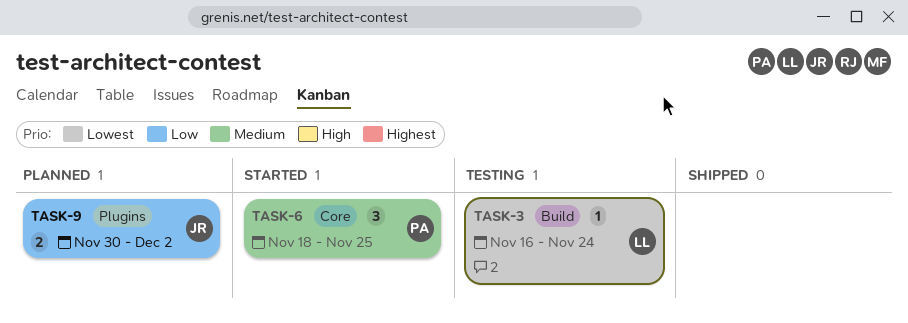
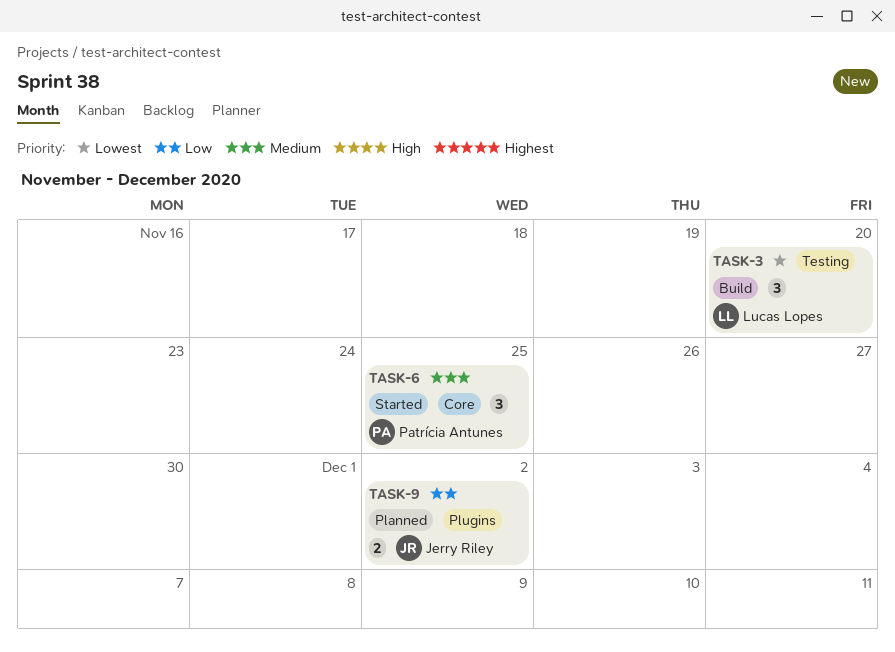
TASK-3, estimate: 1 -> 3
TASK-3, due: Nov 24 -> Nov 20

